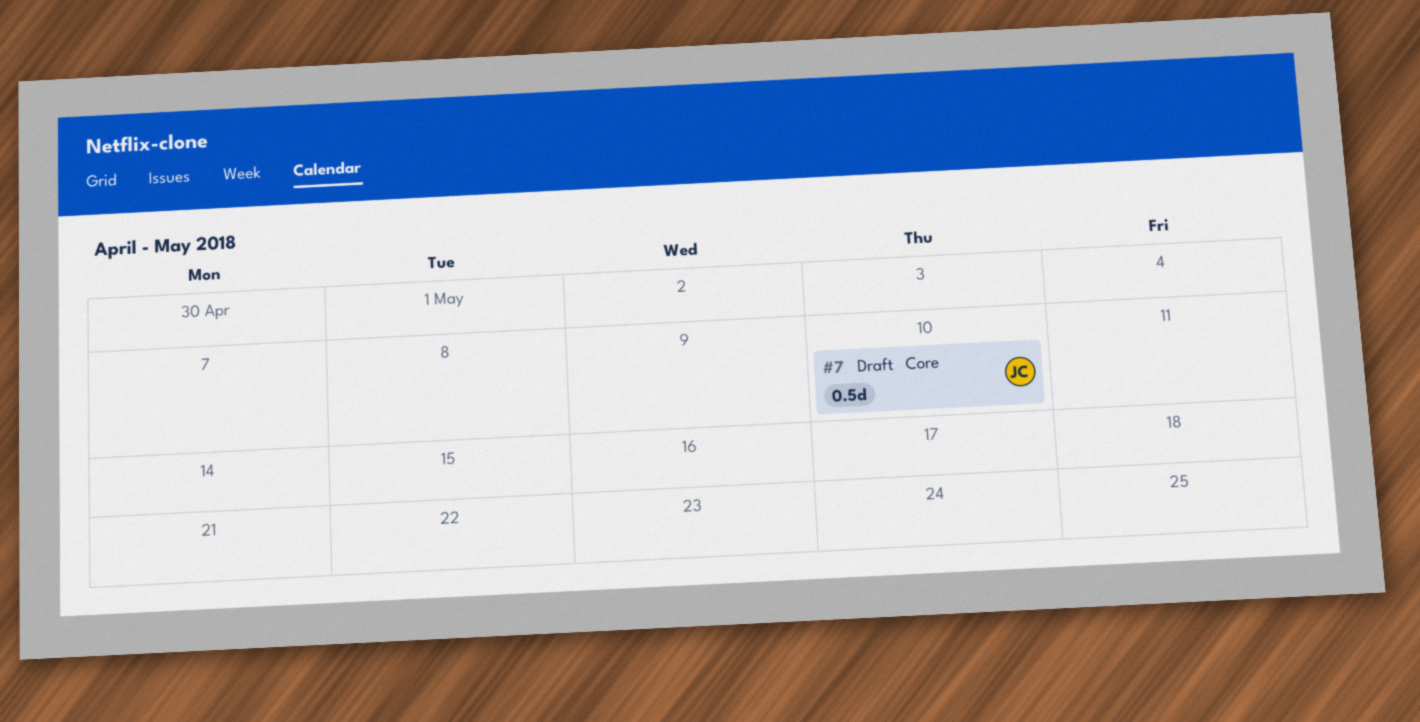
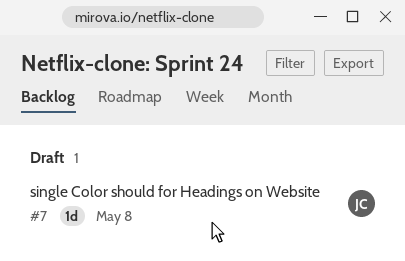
#7, estimate: 0.5d -> 1d
#7, due: May 10 -> May 8

